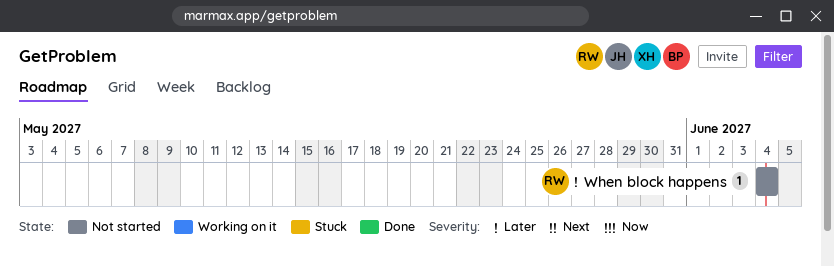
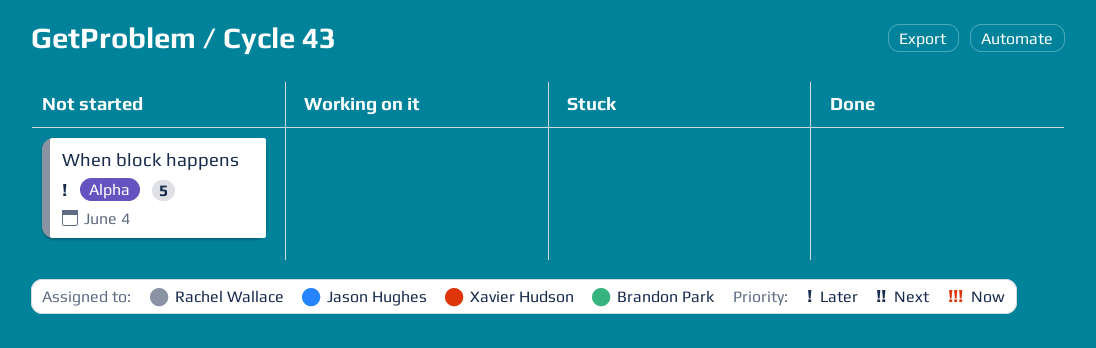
When block happens, estimate: 1 -> 5

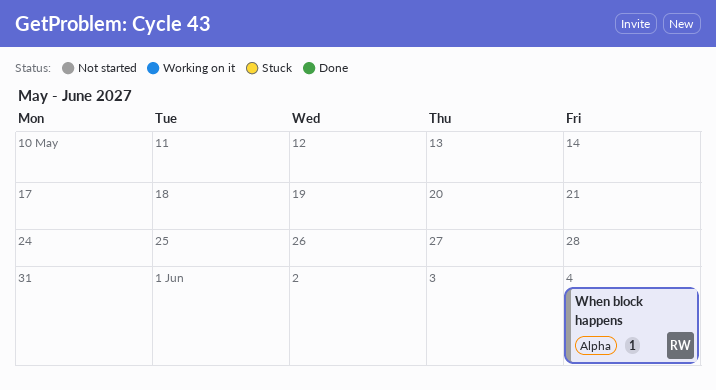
When block happens, estimate: 5 -> 1

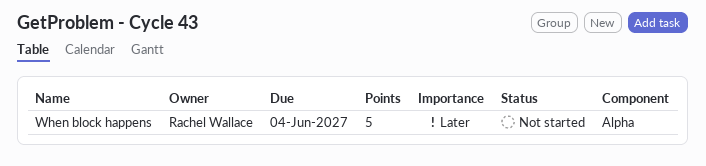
When block happens, estimate: 1 -> 5

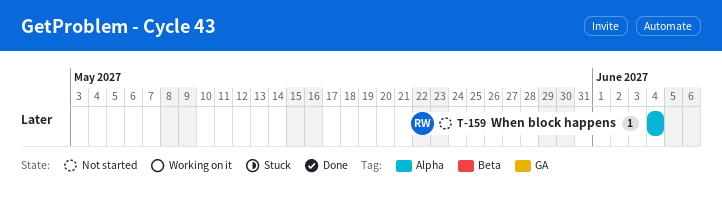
When block happens, estimate: 5 -> 1

